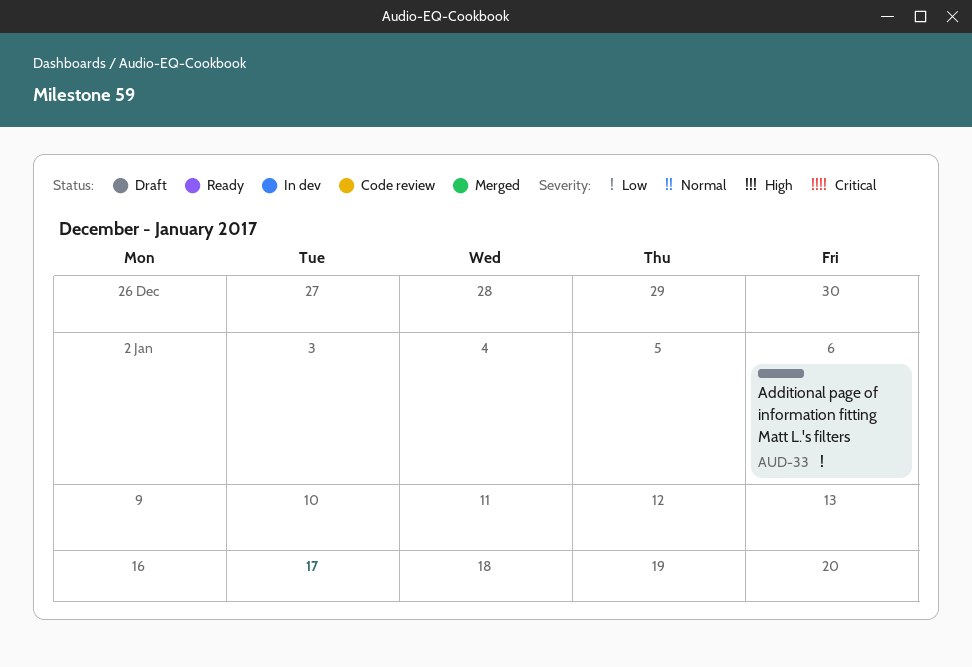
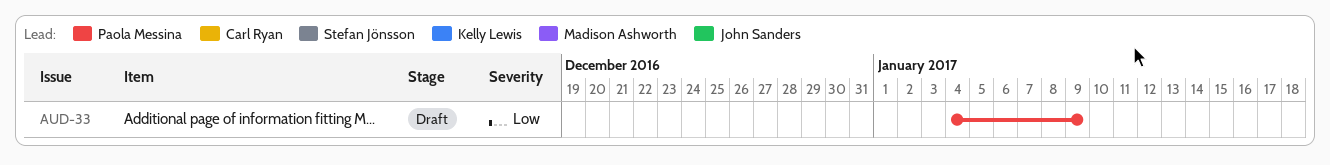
AUD-33, due: Jan 6 -> Jan 9

